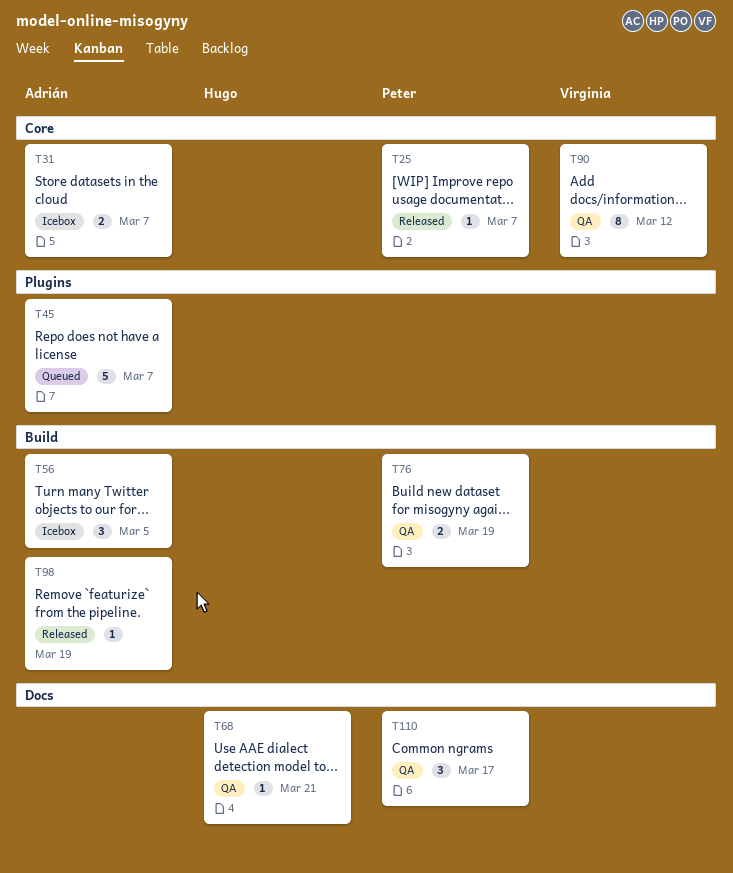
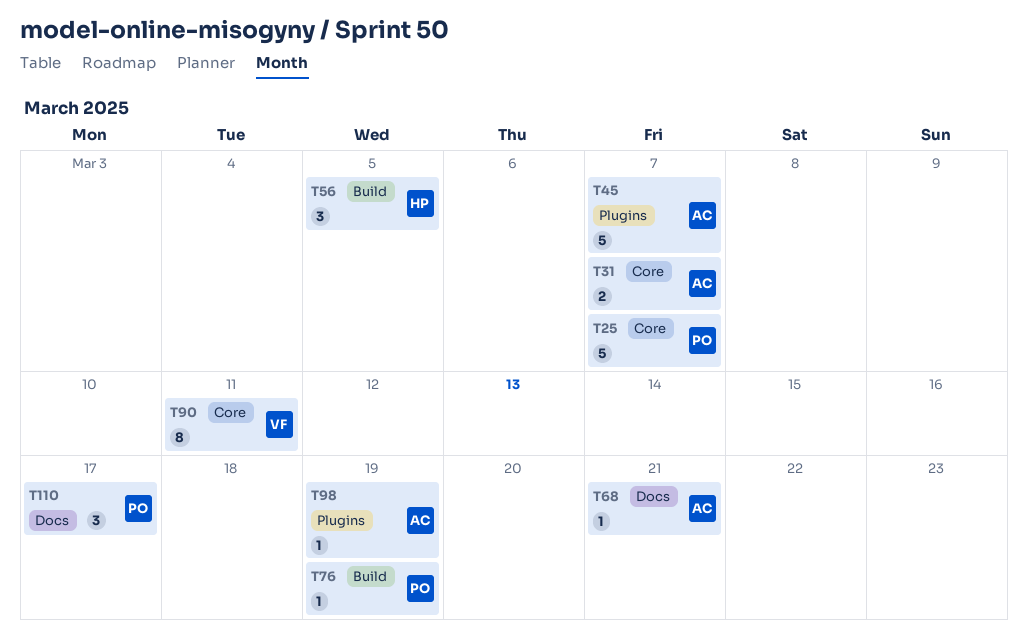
T25, estimate: 1 -> 5
T56, owner: Adrián -> Hugo
T68, owner: Hugo -> Adrián
T76, estimate: 2 -> 1
T90, due: Mar 12 -> Mar 11
T98, label: Build -> Plugins

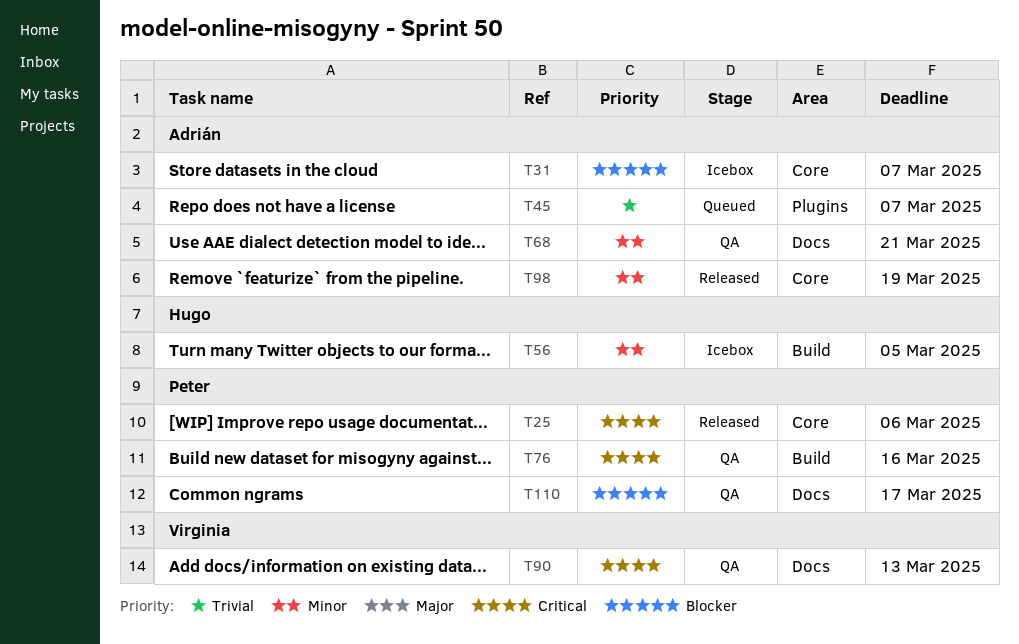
T25, due: Mar 7 -> Mar 6
T76, due: Mar 19 -> Mar 16
T90, label: Core -> Docs
T90, due: Mar 11 -> Mar 13
T98, label: Plugins -> Core

